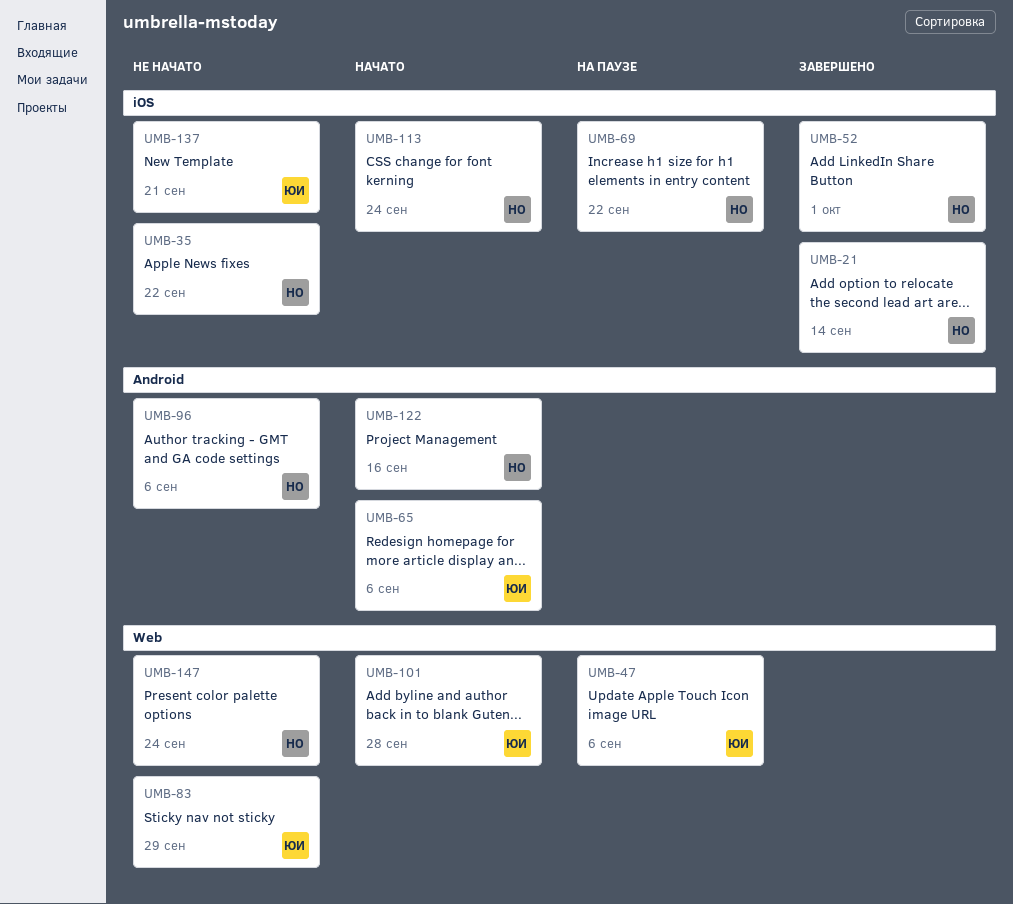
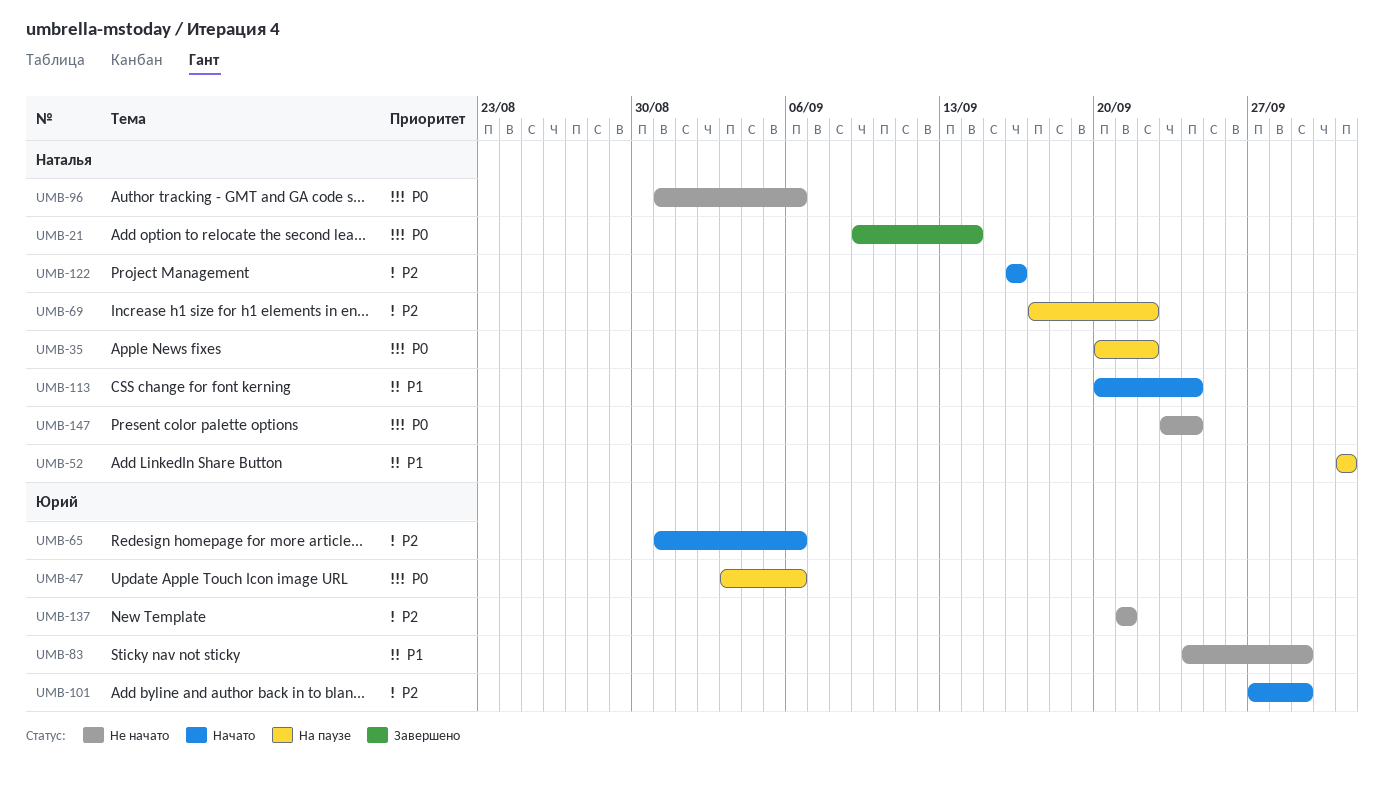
UMB-35, status: Не начато -> На паузе
UMB-52, status: Завершено -> На паузе
UMB-101, due: Sep 28 -> Sep 29

